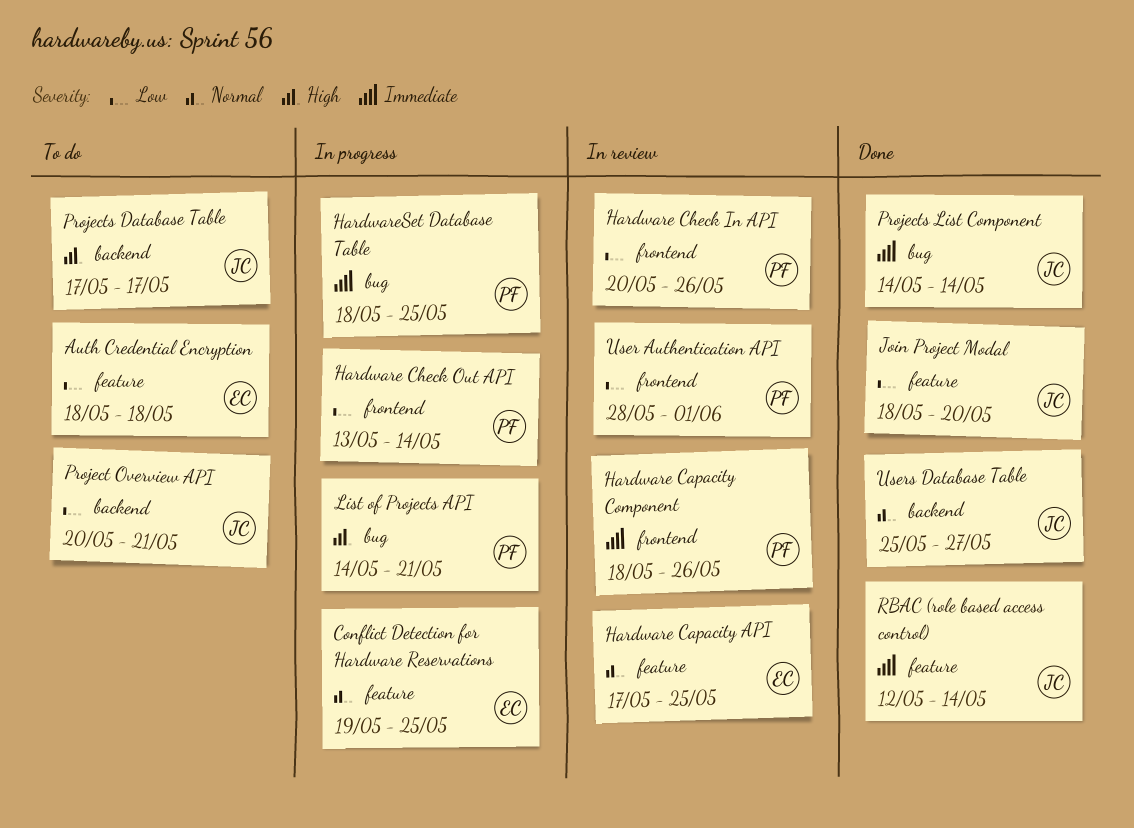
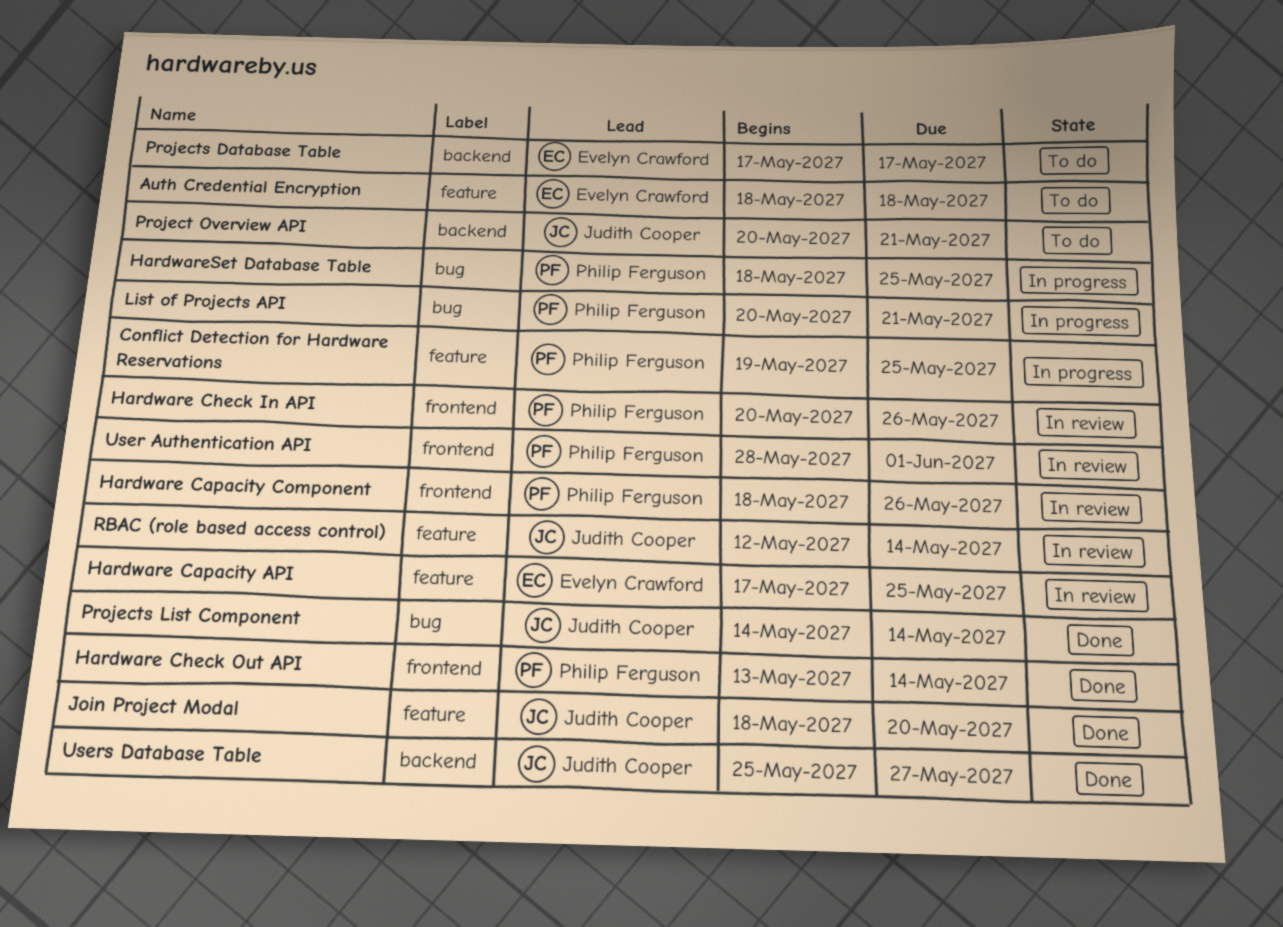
Conflict Detection for Hardware Reservations, owner: Evelyn Crawford -> Philip Ferguson
Hardware Check Out API, status: In progress -> Done
List of Projects API, start: May 14 -> May 20
Projects Database Table, owner: Judith Cooper -> Evelyn Crawford
RBAC (role based access control), status: Done -> In review

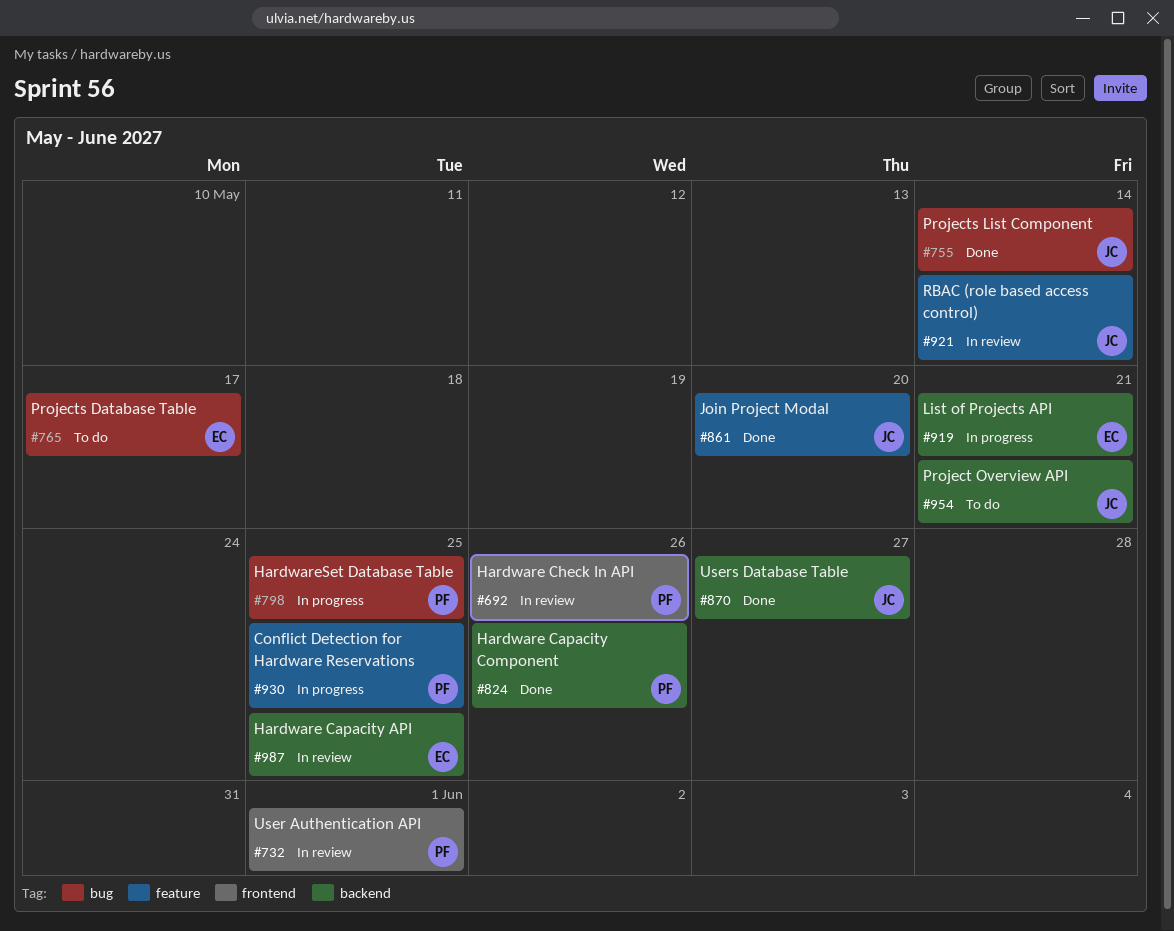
Auth Credential Encryption: present -> none
Hardware Capacity API, label: feature -> backend
Hardware Capacity Component, status: In review -> Done
Hardware Capacity Component, label: frontend -> backend
Hardware Check Out API: present -> none
List of Projects API, owner: Philip Ferguson -> Evelyn Crawford
List of Projects API, label: bug -> backend
Projects Database Table, label: backend -> bug

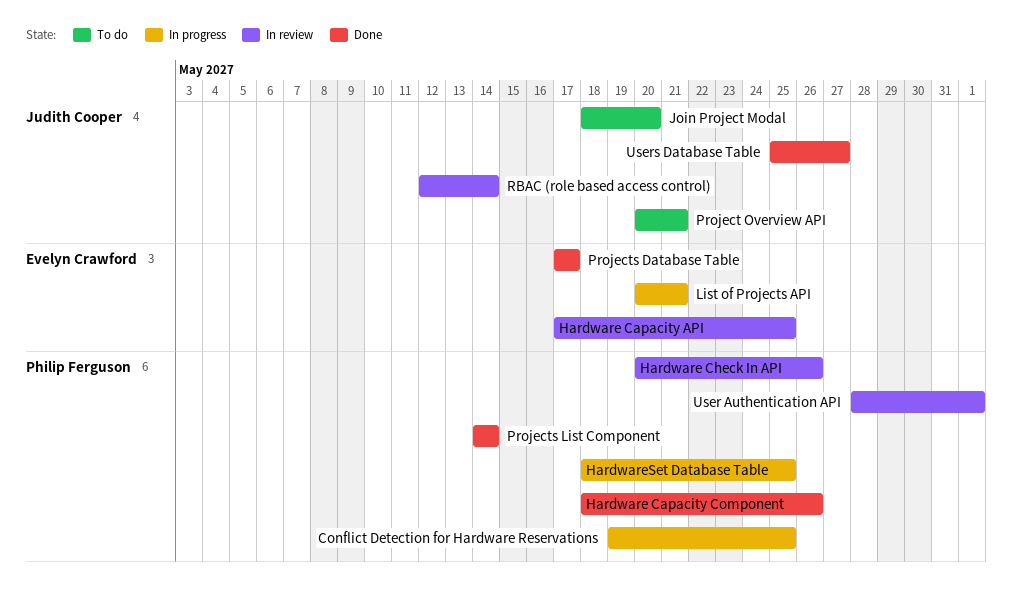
Join Project Modal, status: Done -> To do
Projects Database Table, status: To do -> Done
Projects List Component, owner: Judith Cooper -> Philip Ferguson

